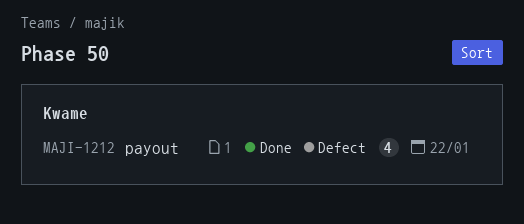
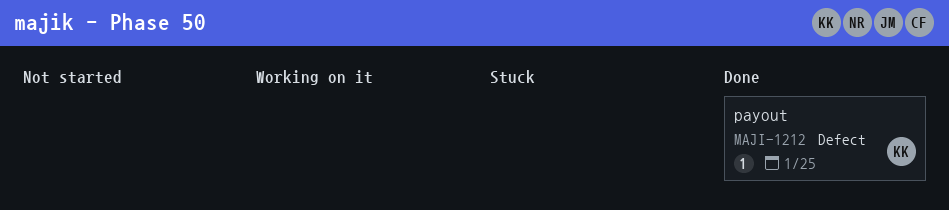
MAJI-1212, estimate: 4 -> 1
MAJI-1212, due: Jan 22 -> Jan 25

